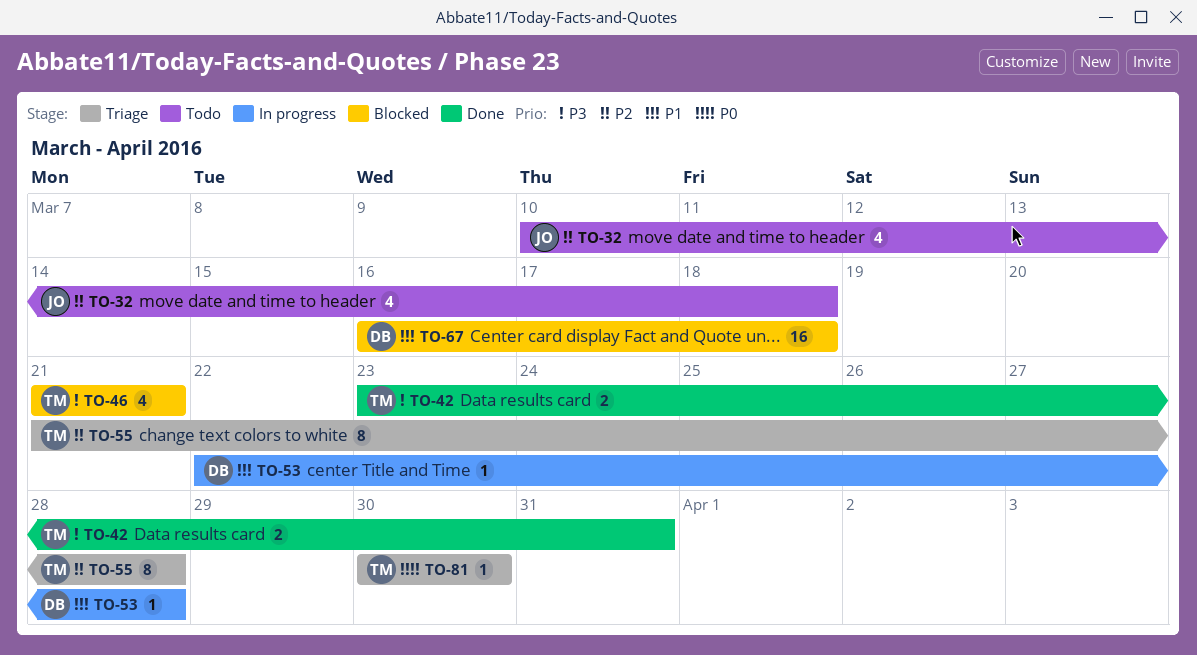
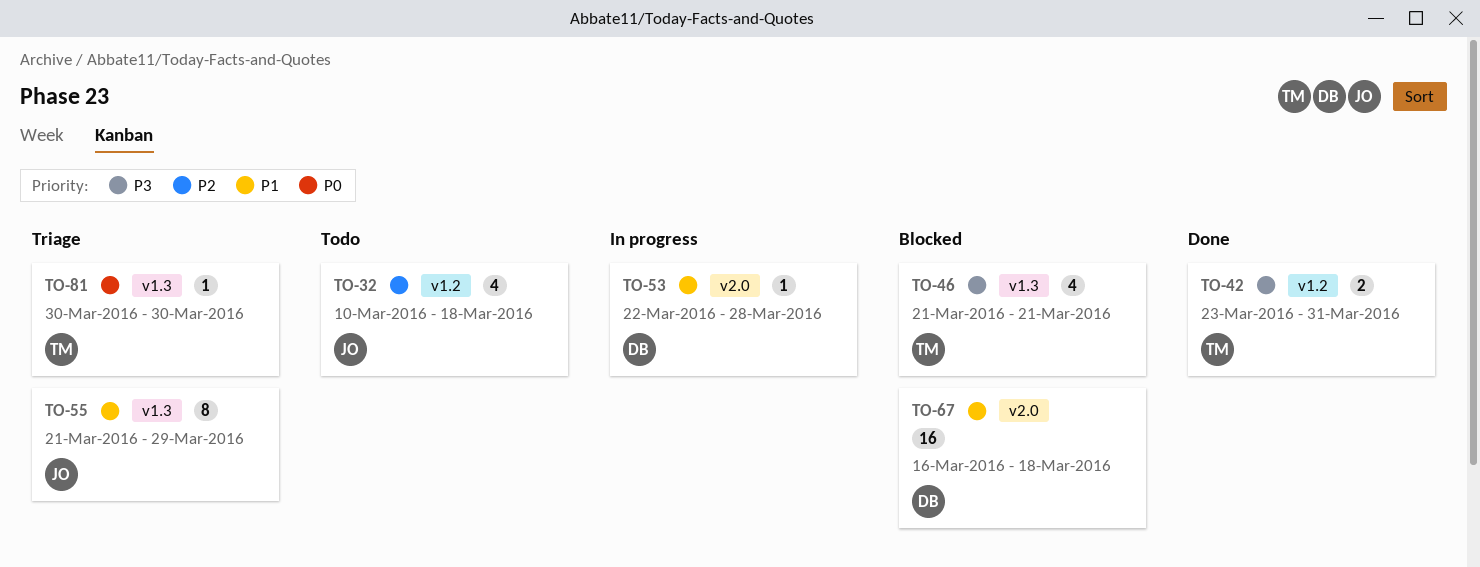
TO-55, owner: TM -> JO
TO-55, priority: P2 -> P1
TO-55, due: Mar 28 -> Mar 29

